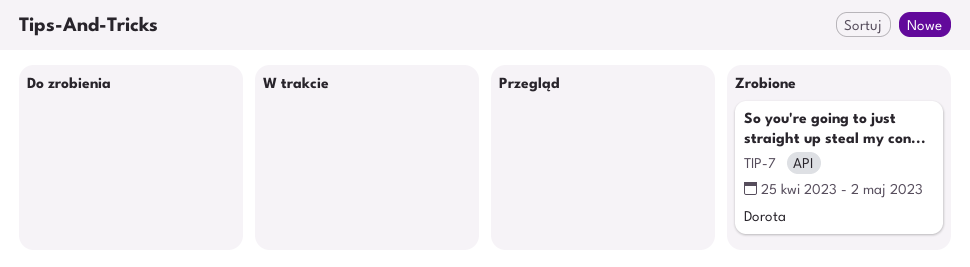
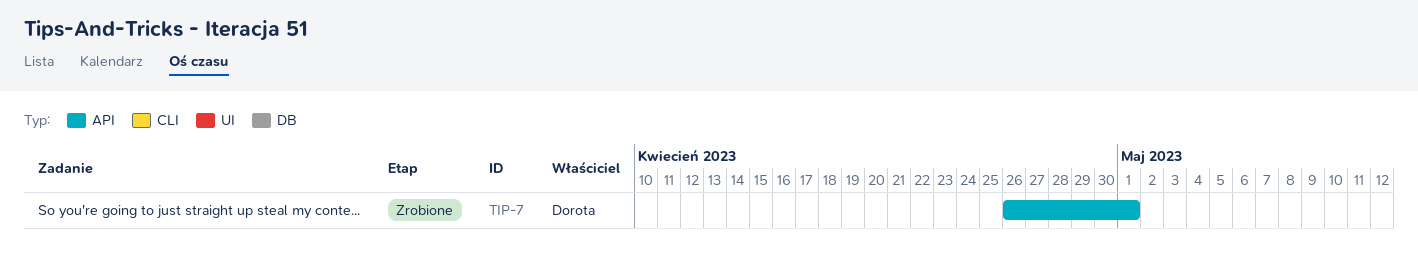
TIP-7, start: Apr 25 -> Apr 26
TIP-7, due: May 2 -> May 1

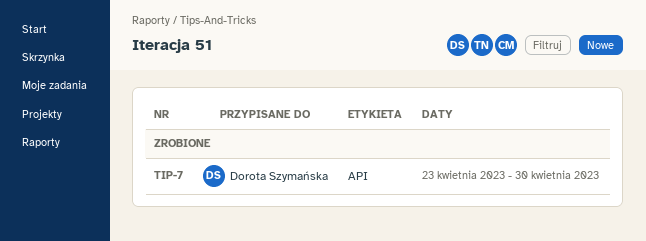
TIP-7, start: Apr 26 -> Apr 23
TIP-7, due: May 1 -> Apr 30

